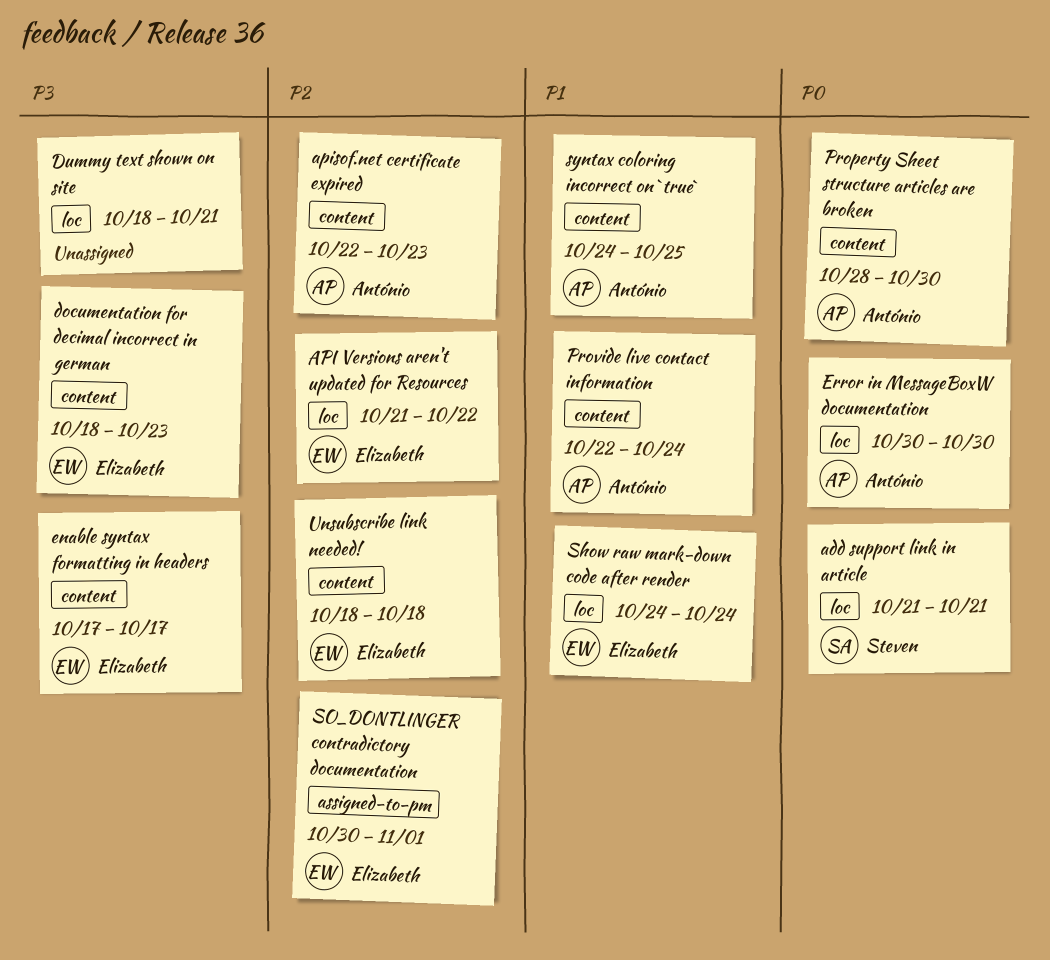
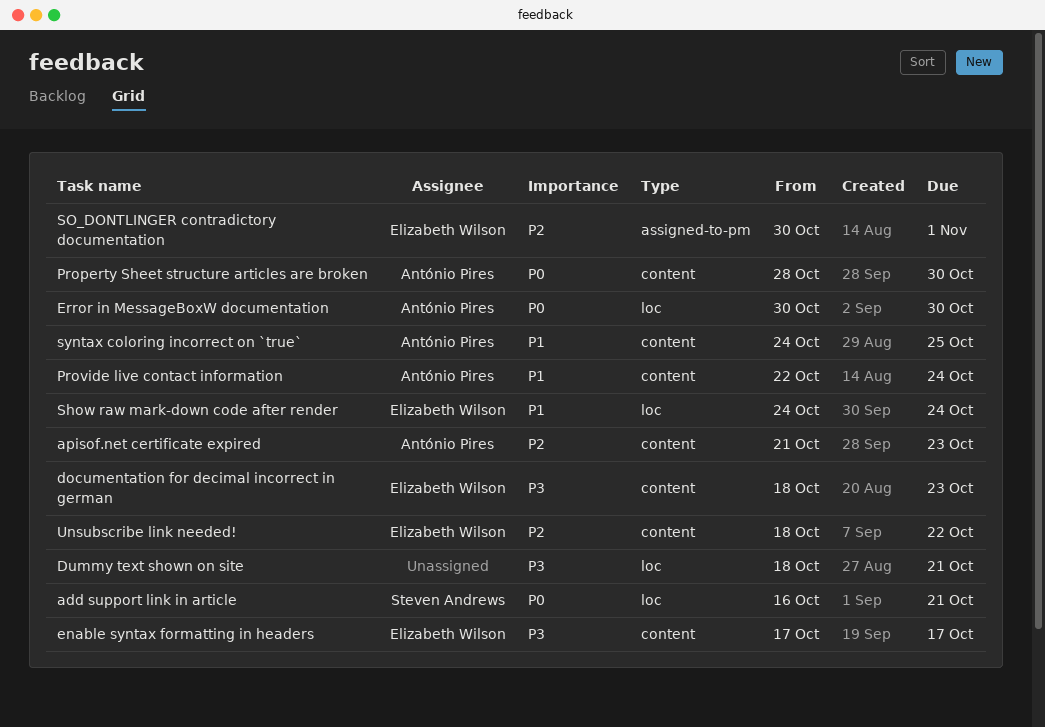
add support link in article, start: Oct 21 -> Oct 16
API Versions aren't updated for Resources: present -> none
apisof.net certificate expired, start: Oct 22 -> Oct 21
Unsubscribe link needed!, due: Oct 18 -> Oct 22

